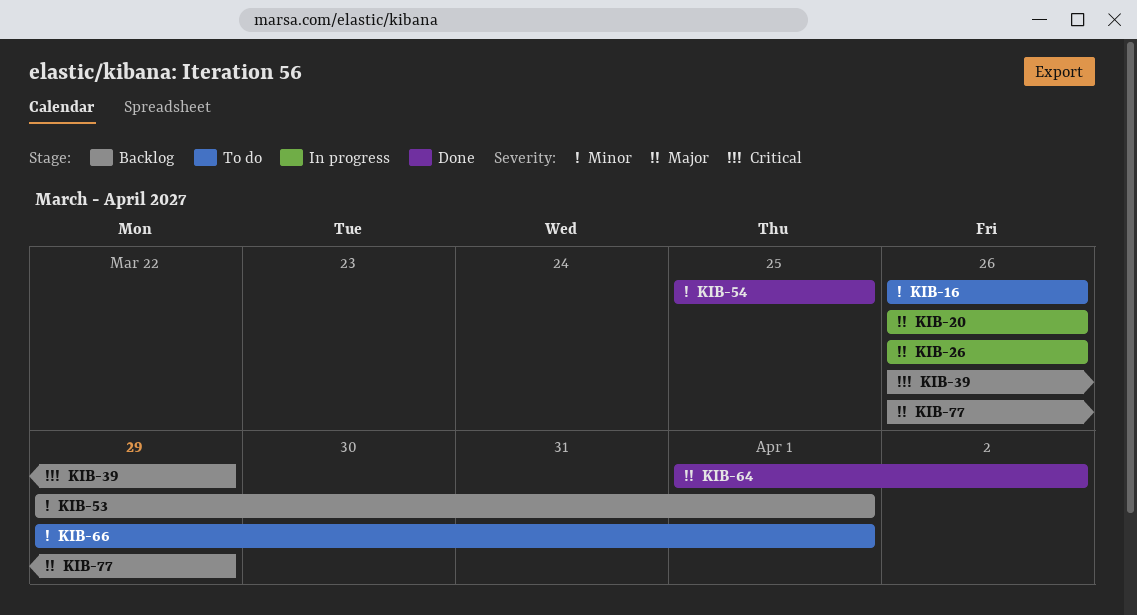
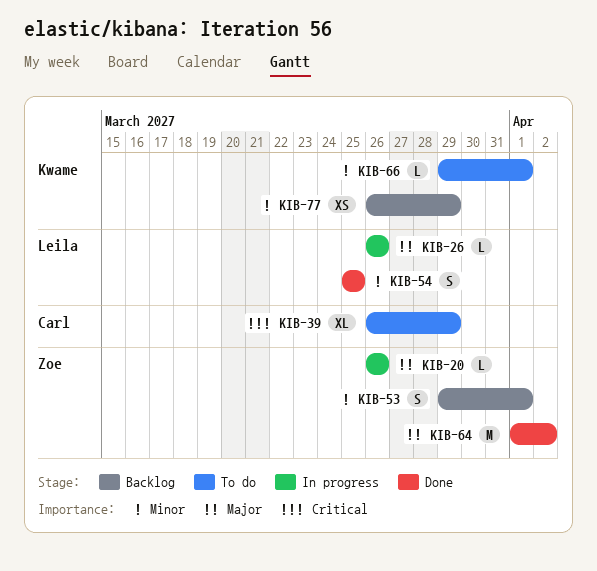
KIB-16: present -> none
KIB-39, status: Backlog -> To do
KIB-77, priority: Major -> Minor

